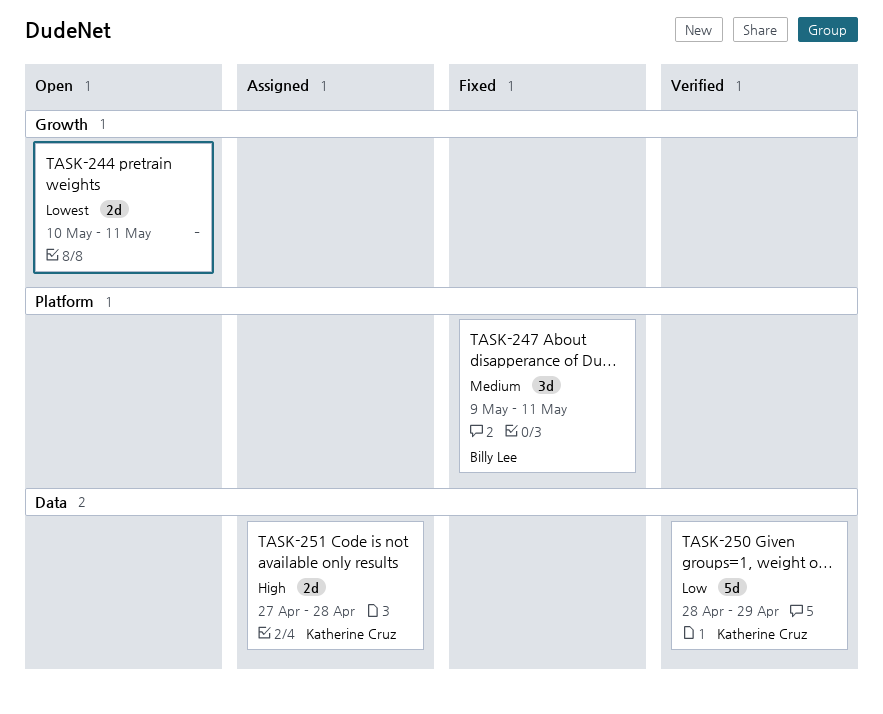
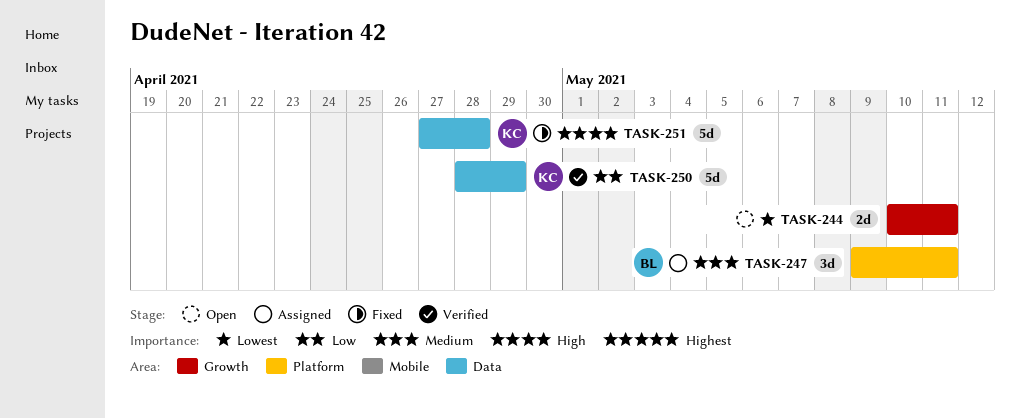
TASK-247, status: Fixed -> Assigned
TASK-251, status: Assigned -> Fixed
TASK-251, estimate: 2d -> 5d

